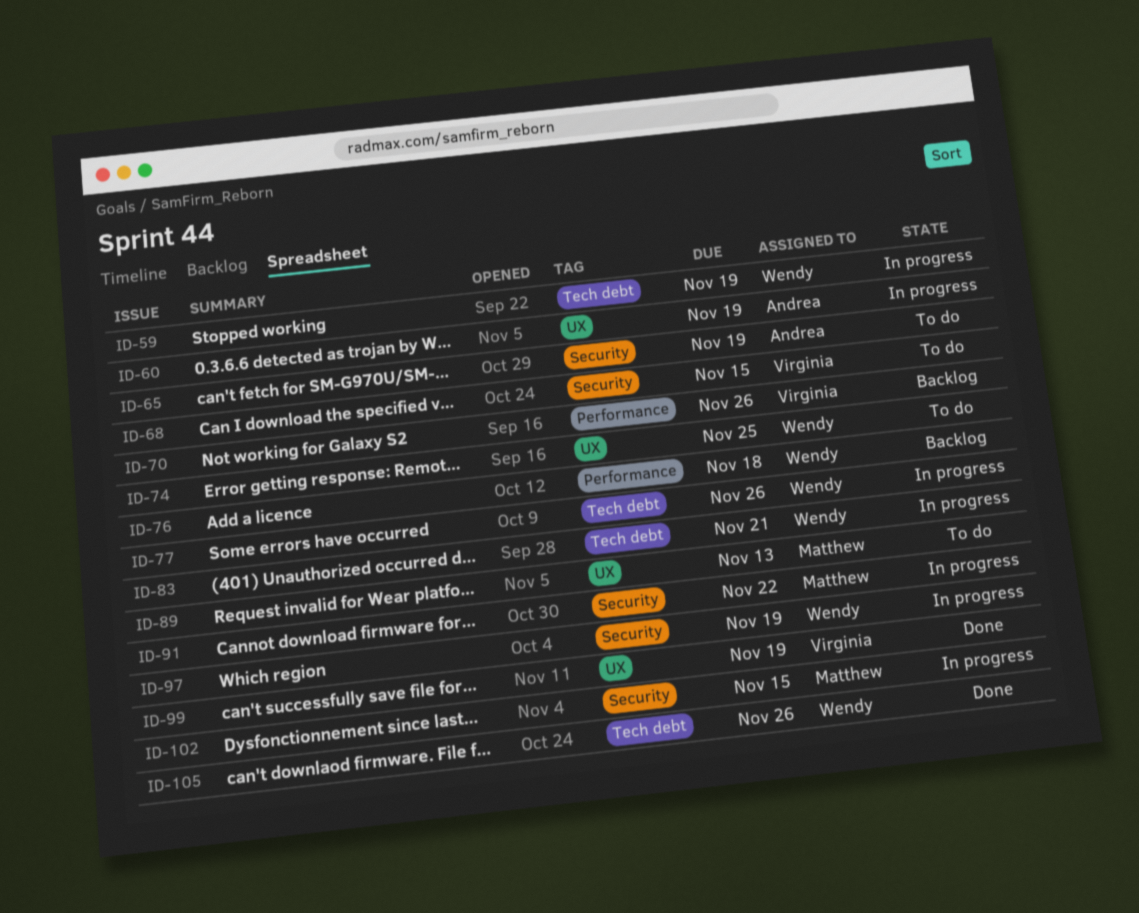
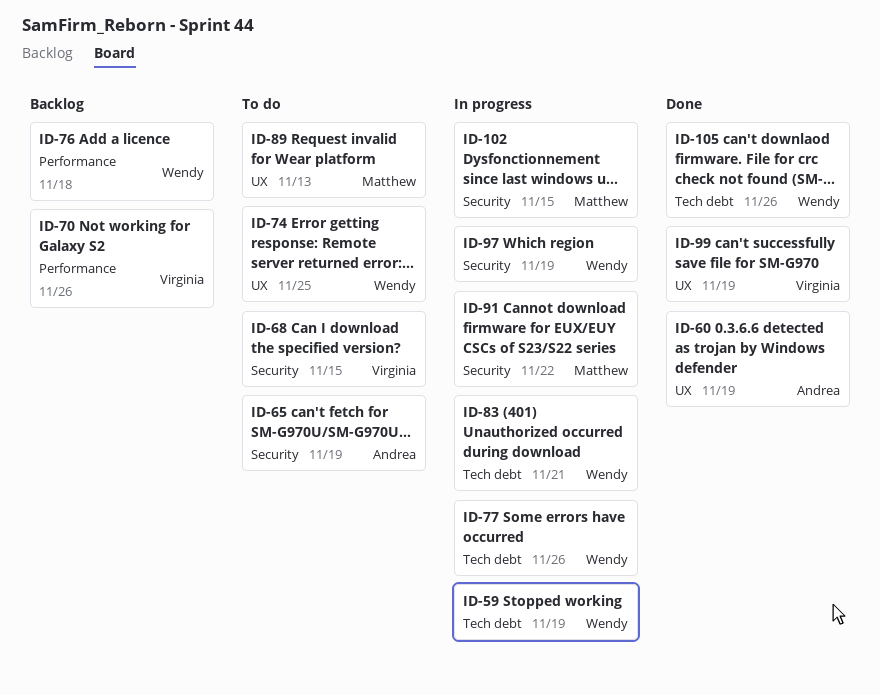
ID-60, status: In progress -> Done

